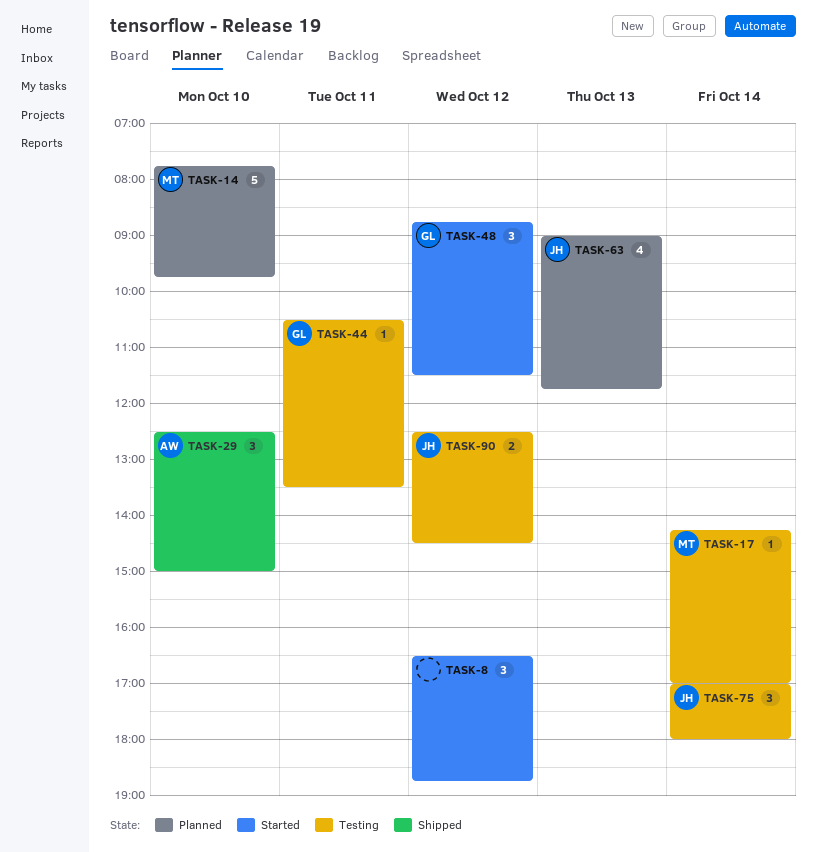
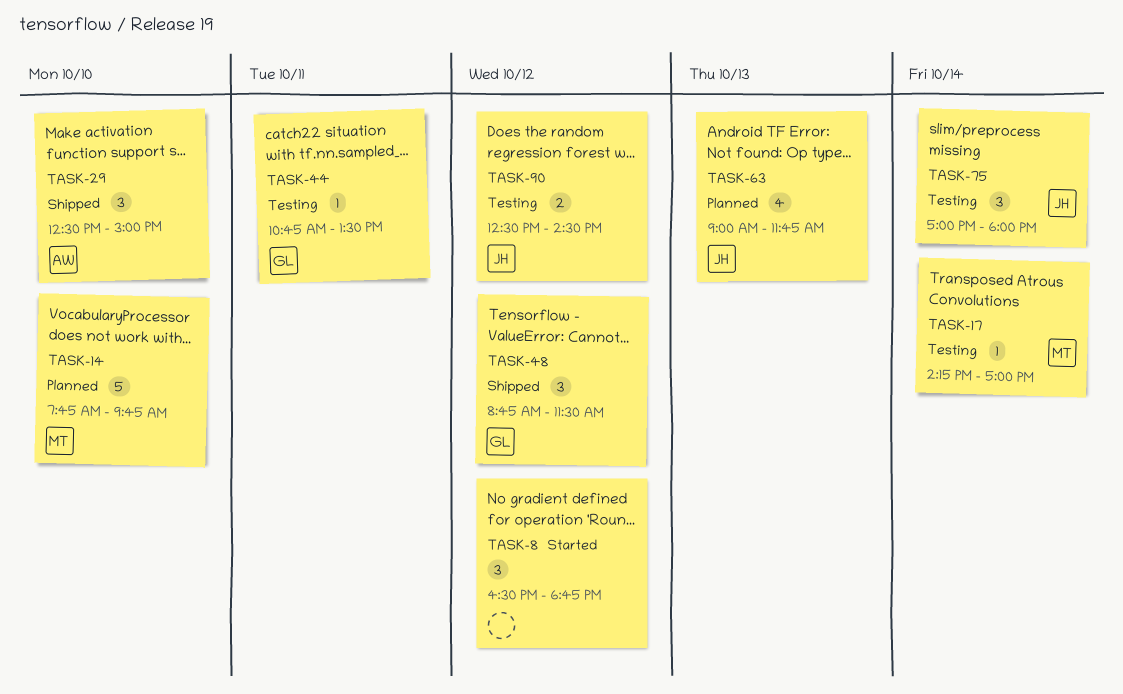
TASK-44, begins: 10:30 -> 10:45
TASK-48, status: Started -> Shipped

